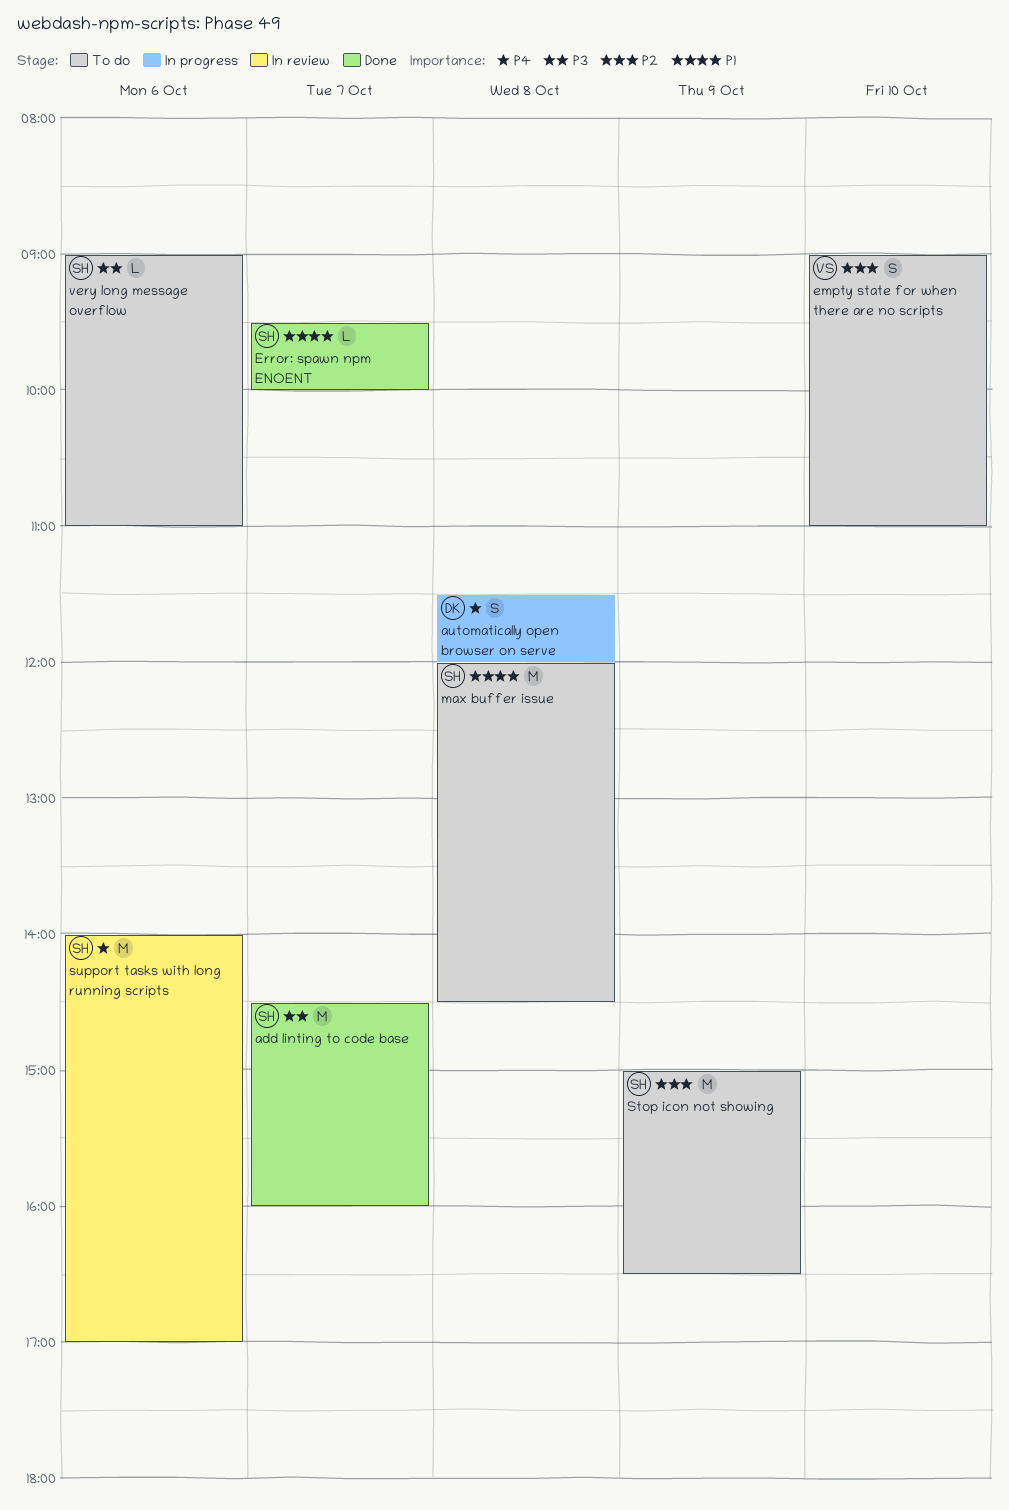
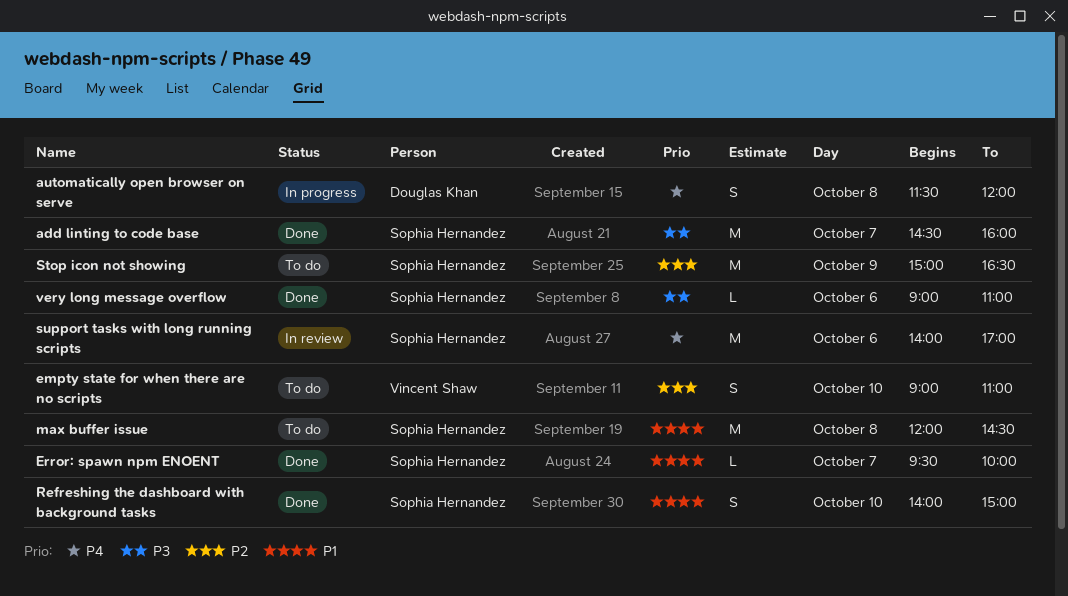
Refreshing the dashboard with background tasks: none -> present
very long message overflow, status: To do -> Done

